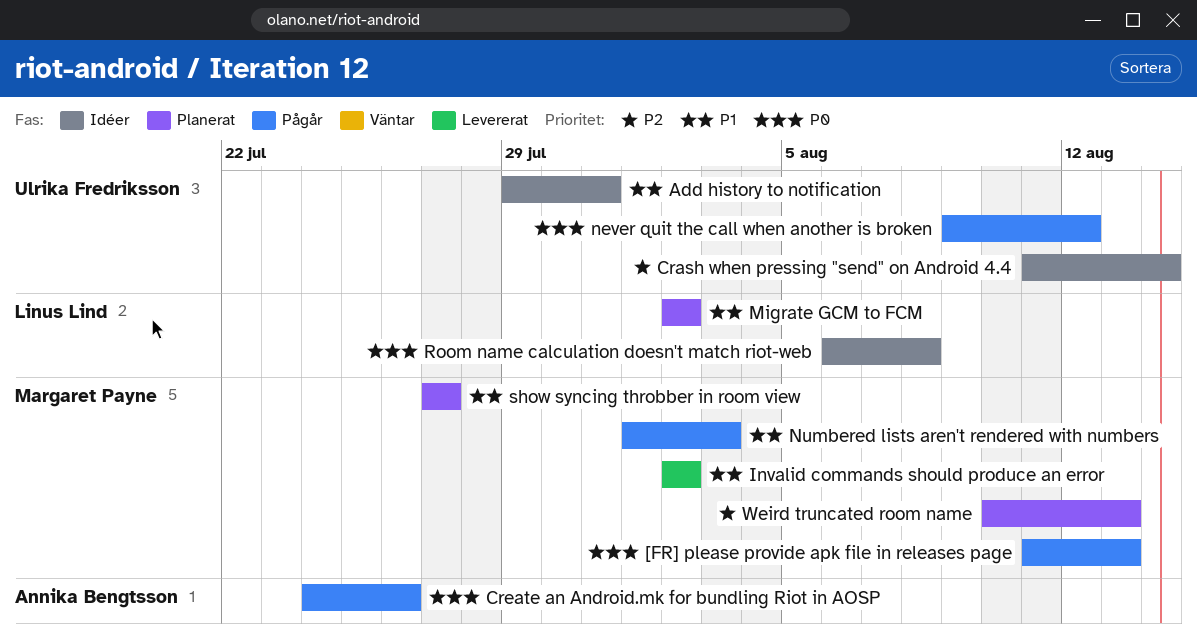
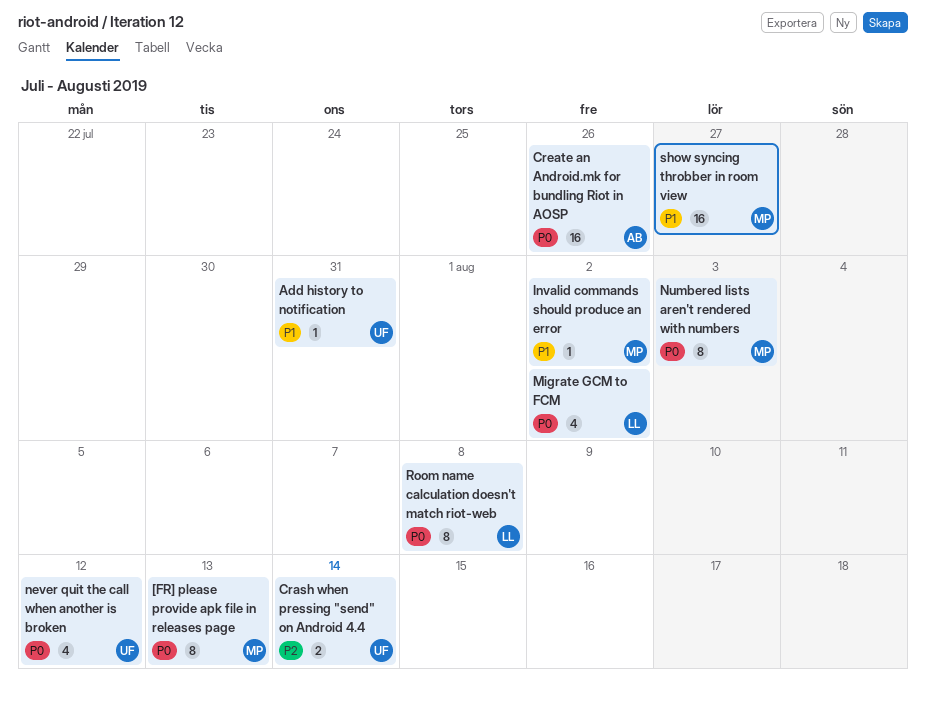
Migrate GCM to FCM, priority: P1 -> P0
Numbered lists aren't rendered with numbers, priority: P1 -> P0
Weird truncated room name: present -> none

